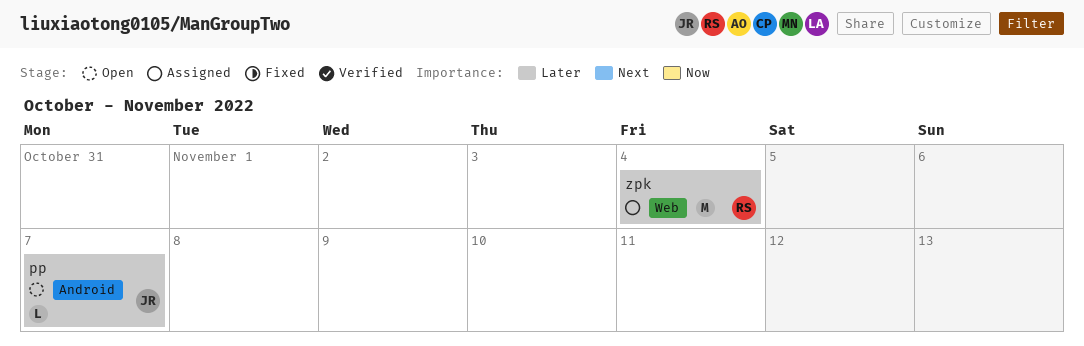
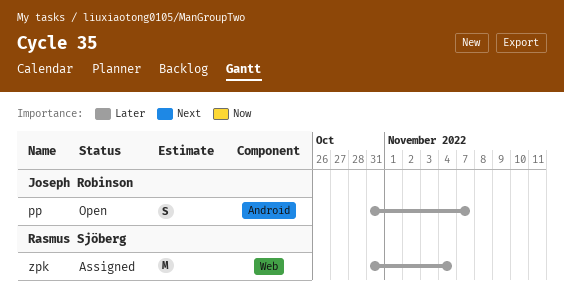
pp, estimate: L -> S

